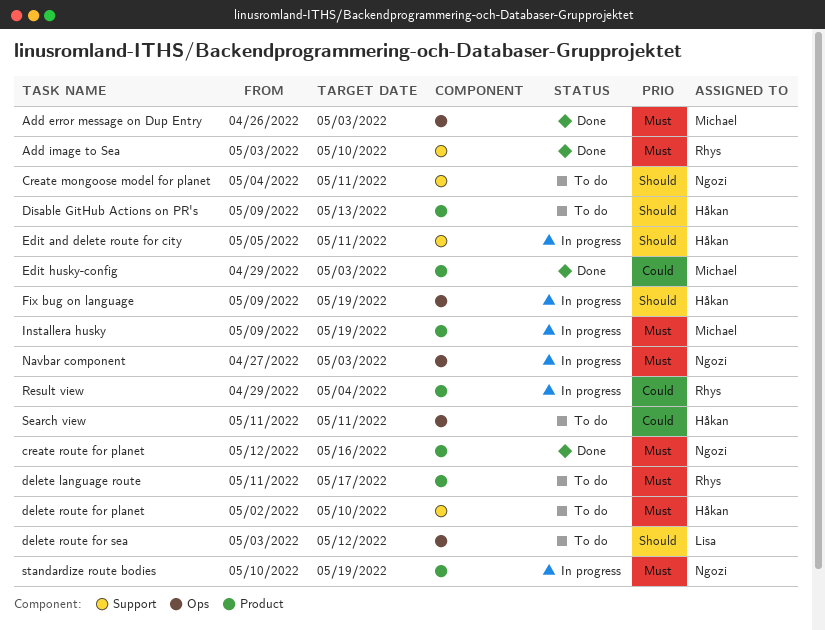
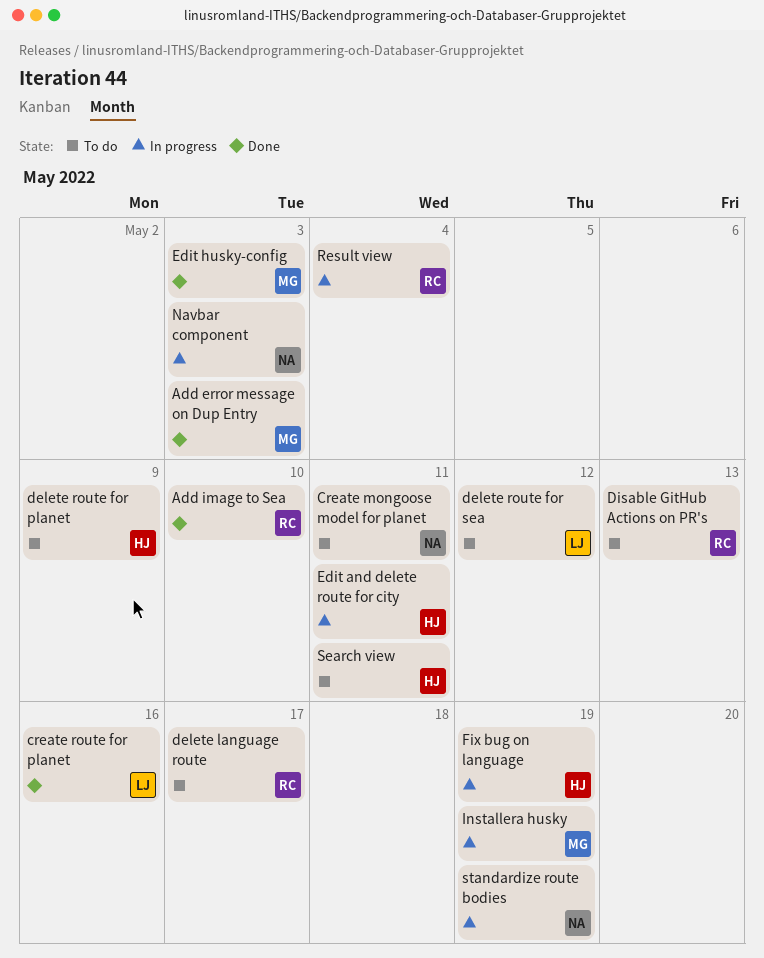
create route for planet, owner: Ngozi -> Lisa
delete route for planet, due: May 10 -> May 9
Disable GitHub Actions on PR's, owner: Håkan -> Rhys

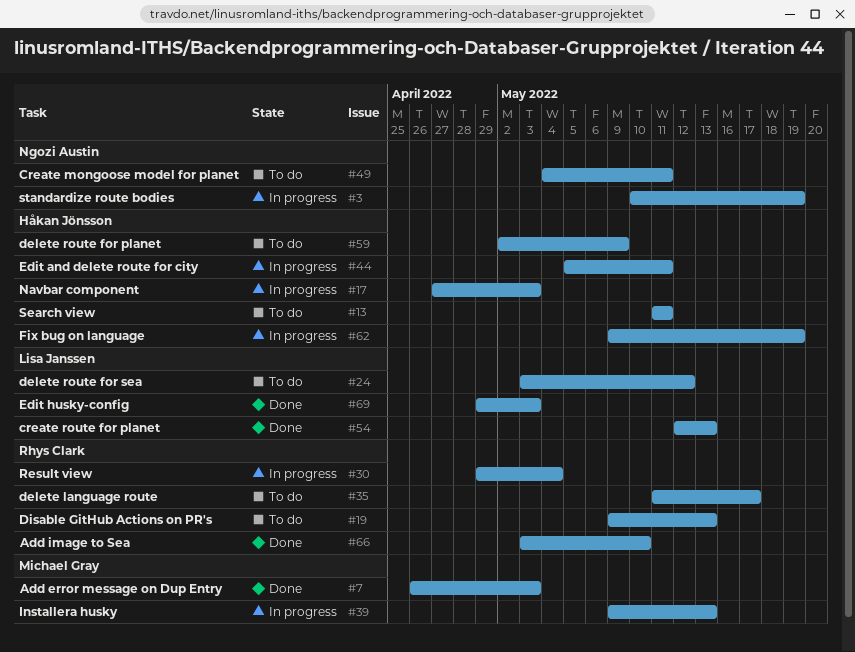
create route for planet, due: May 16 -> May 13
Edit husky-config, owner: Michael Gray -> Lisa Janssen
Installera husky, due: May 19 -> May 13
Navbar component, owner: Ngozi Austin -> Håkan Jönsson

